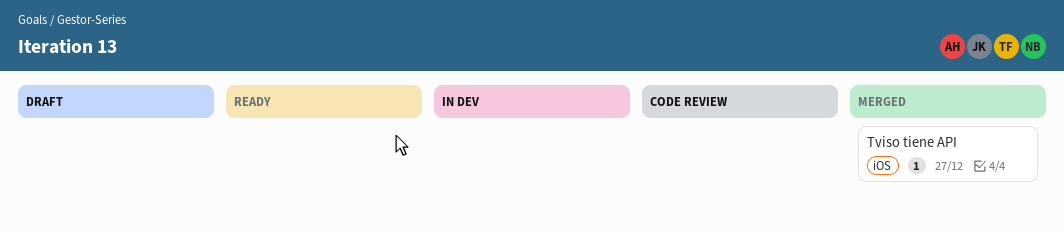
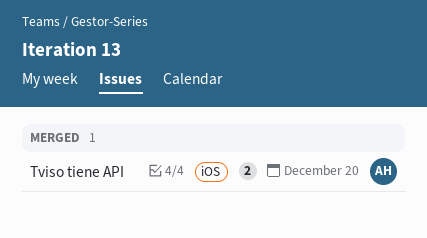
Tviso tiene API, estimate: 1 -> 2
Tviso tiene API, due: Dec 27 -> Dec 20

